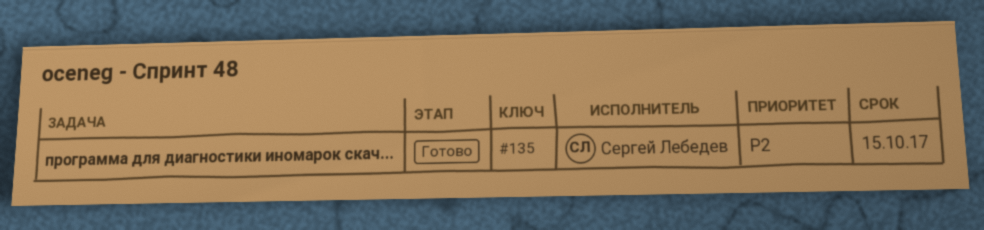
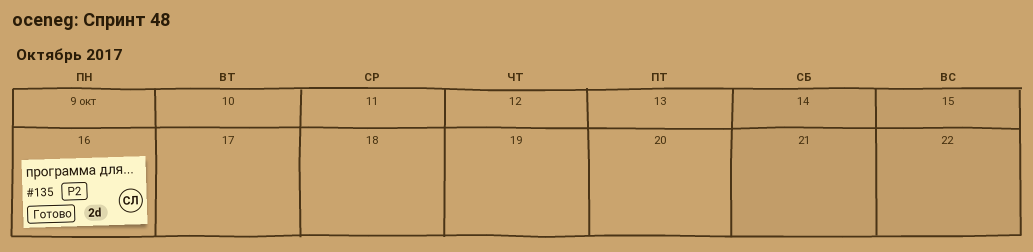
#135, due: Oct 15 -> Oct 16

